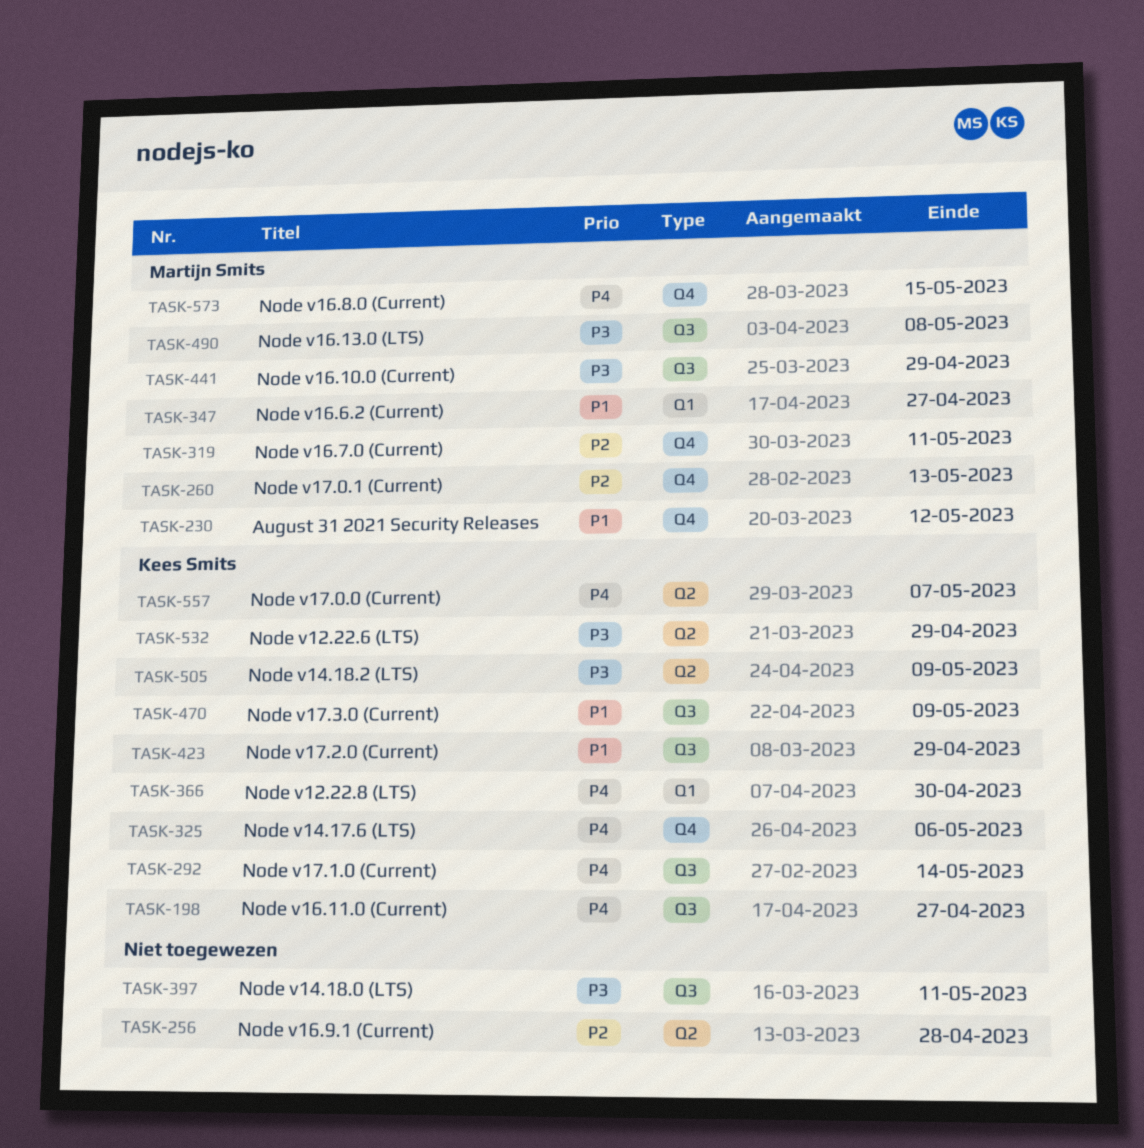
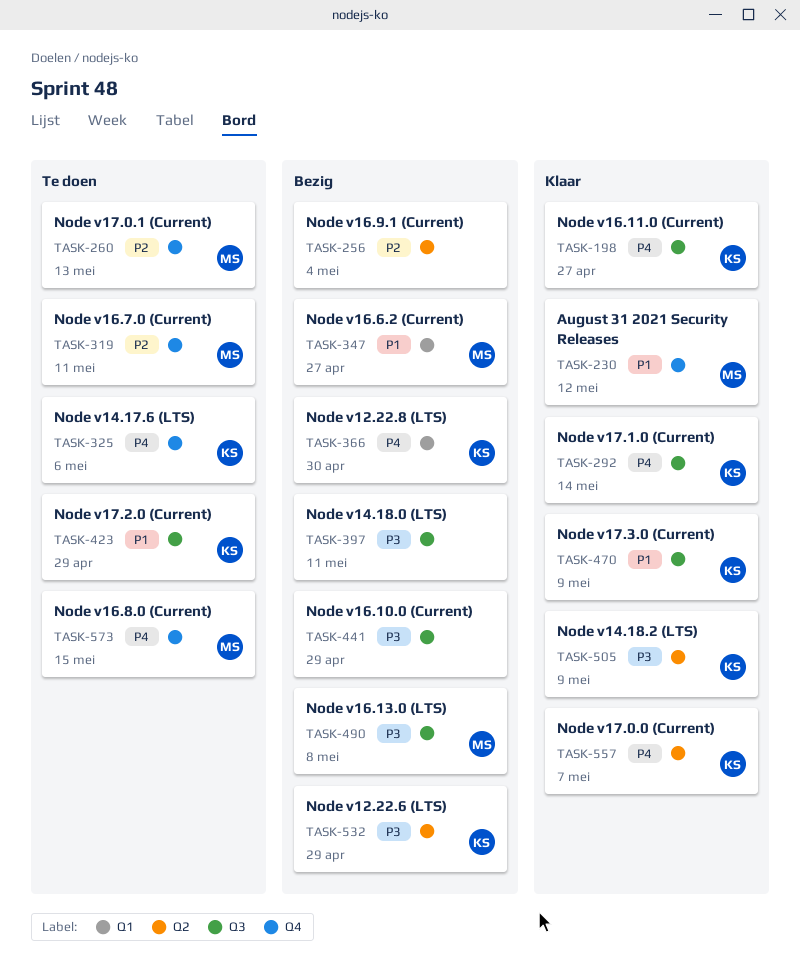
TASK-256, due: Apr 28 -> May 4
TASK-441, owner: Martijn Smits -> none

